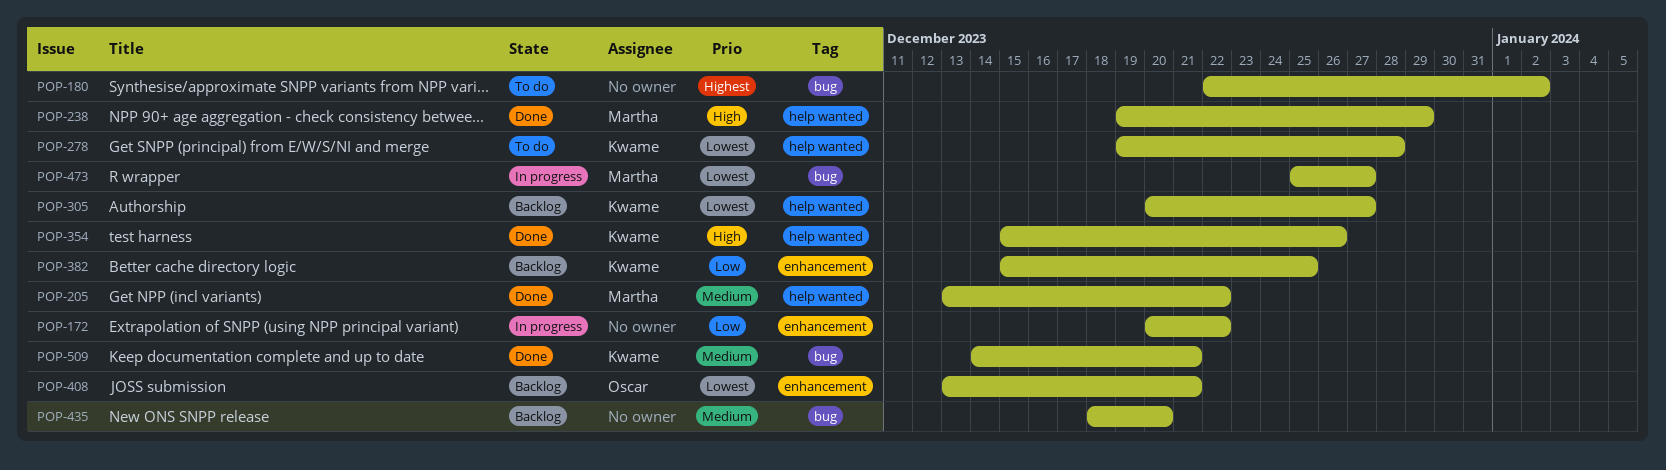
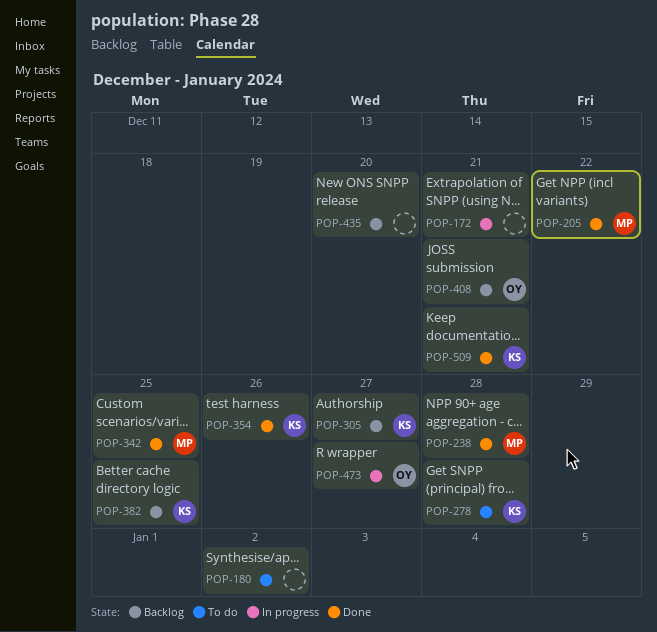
POP-172, due: Dec 22 -> Dec 21
POP-238, due: Dec 29 -> Dec 28
POP-342: none -> present
POP-473, owner: Martha -> Oscar

